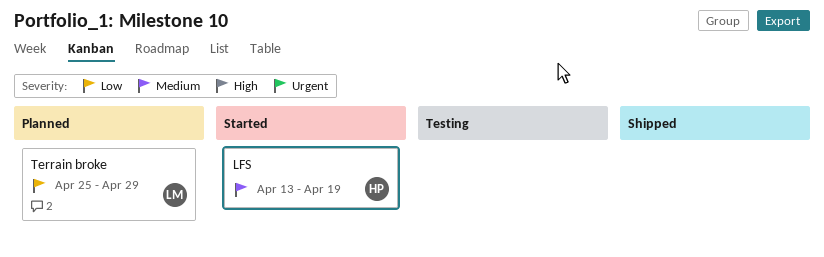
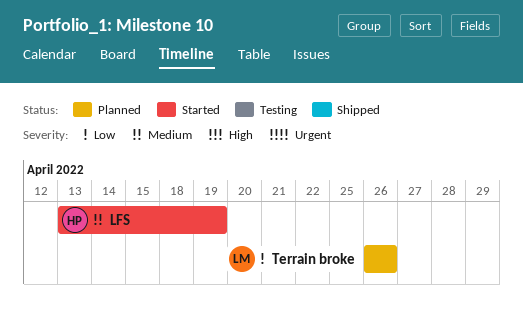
Terrain broke, start: Apr 25 -> Apr 26
Terrain broke, due: Apr 29 -> Apr 26

